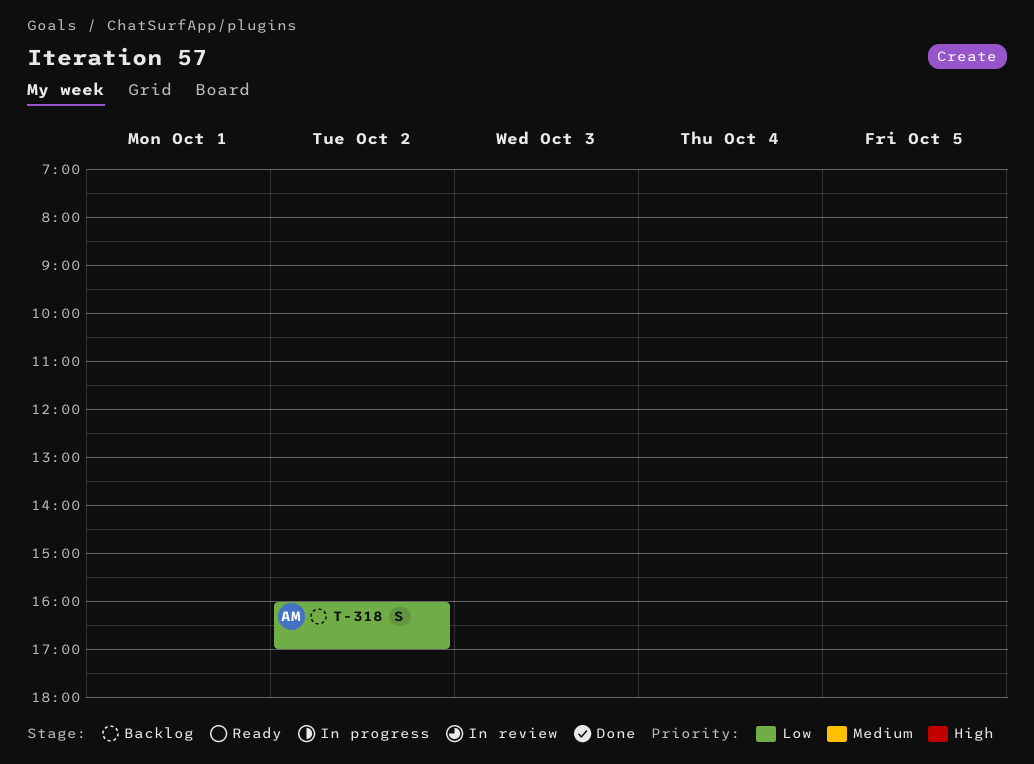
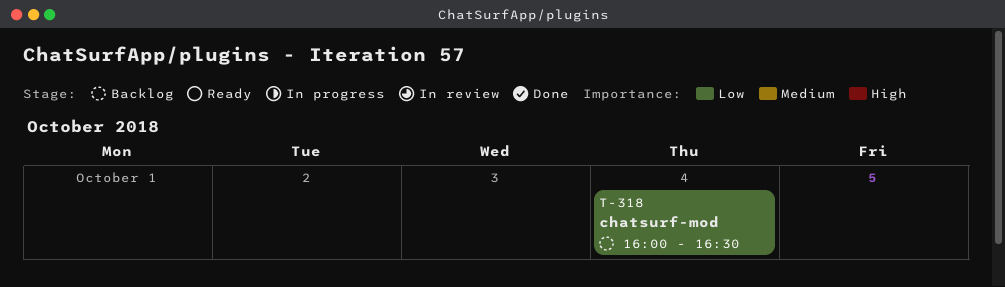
T-318, day: Oct 2 -> Oct 4
T-318, ends: 17:00 -> 16:30

